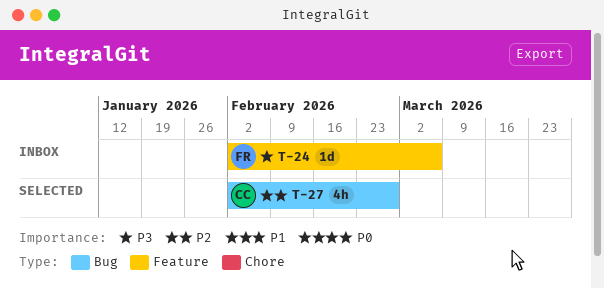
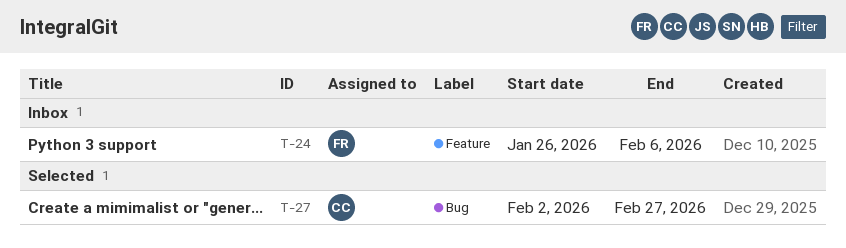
T-24, start: Feb 2 -> Jan 26
T-24, due: Mar 6 -> Feb 6

